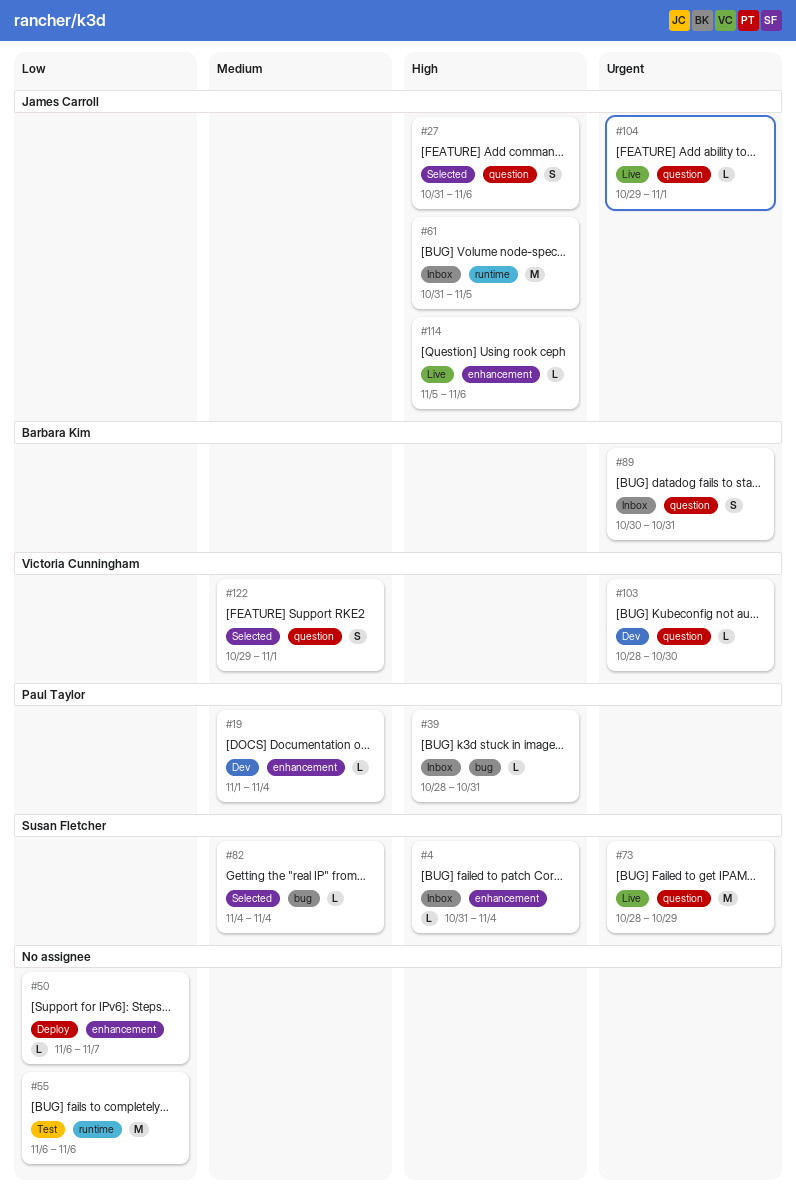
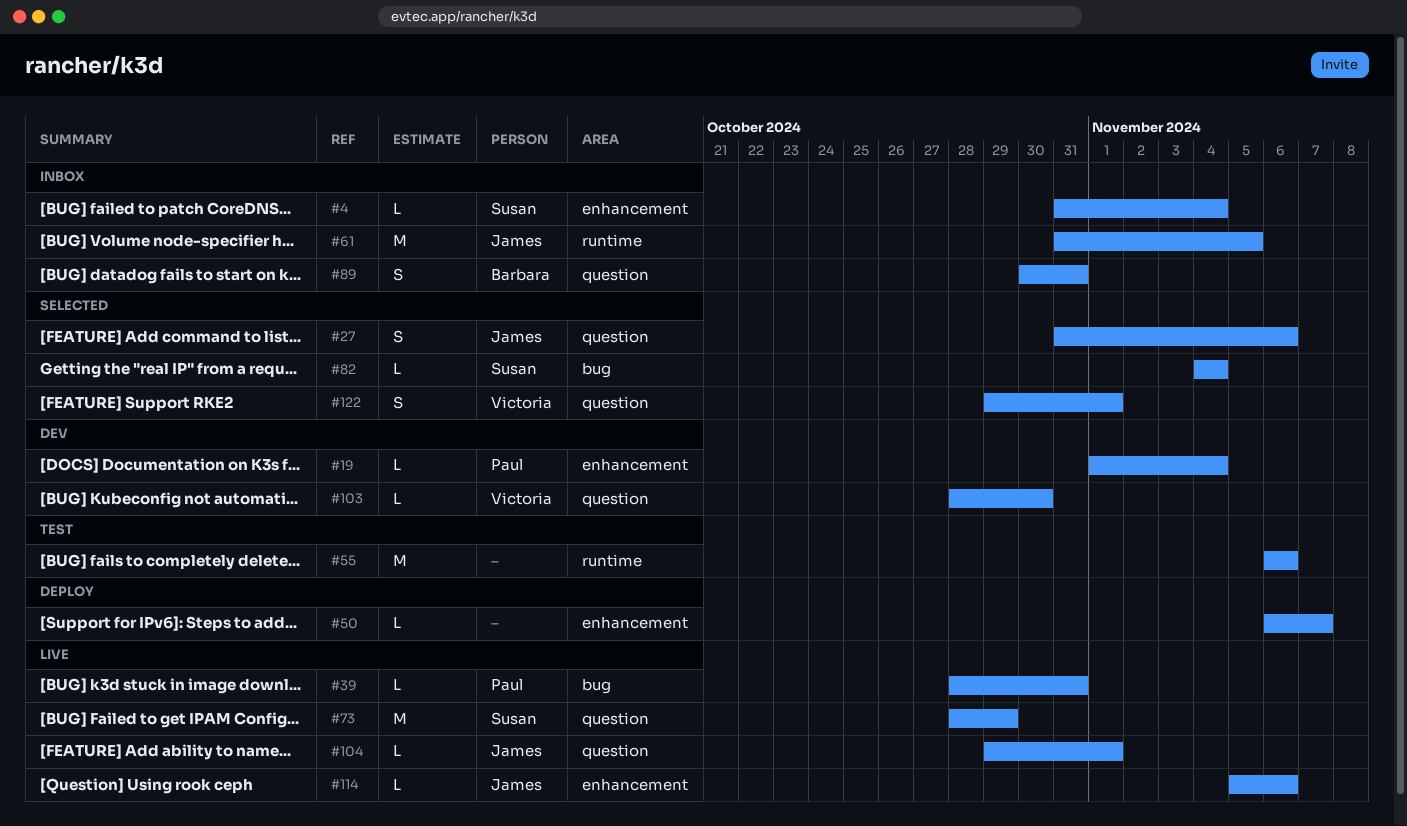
#39, status: Inbox -> Live

